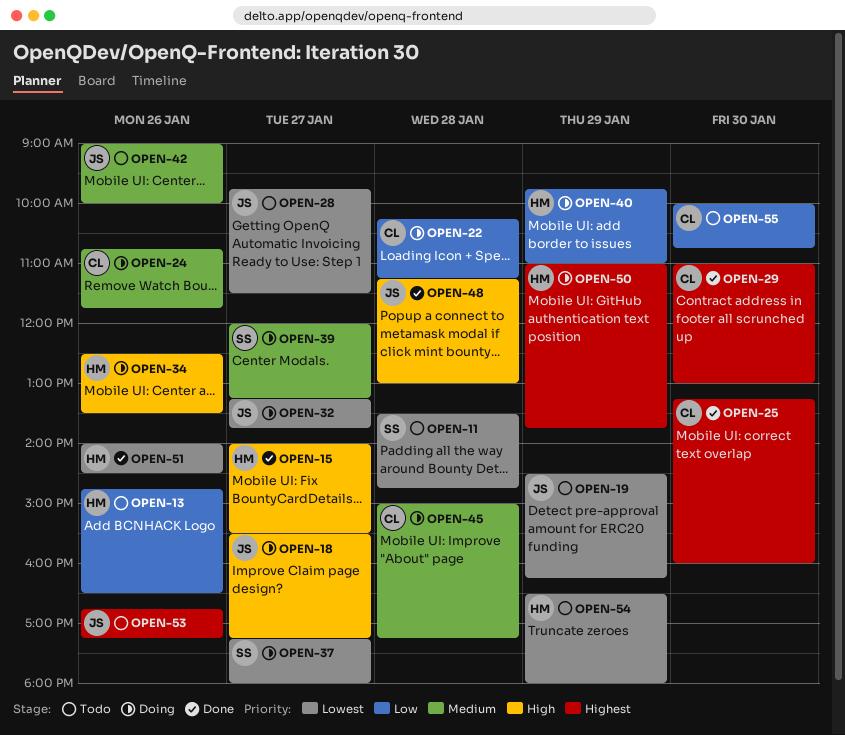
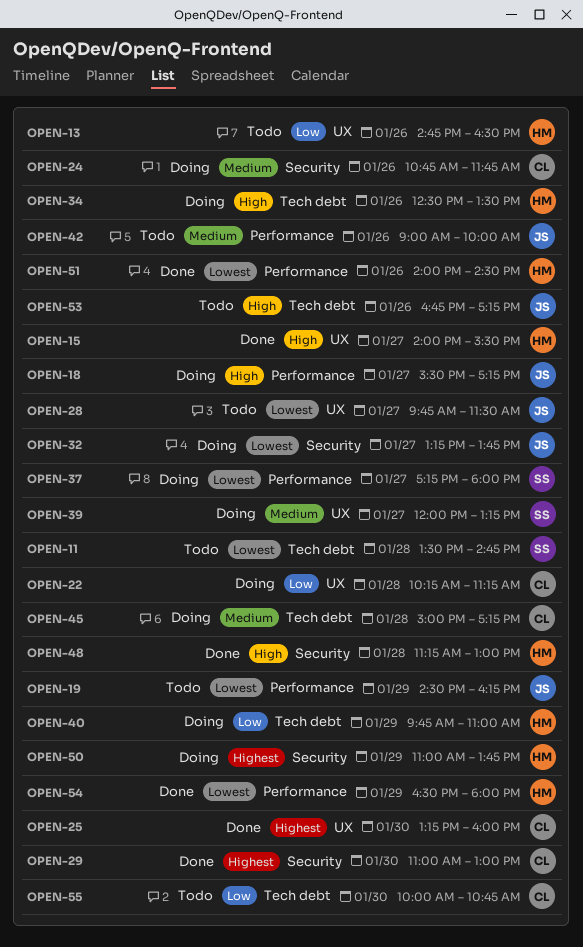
OPEN-48, owner: JS -> HM
OPEN-53, priority: Highest -> High
OPEN-54, status: Todo -> Done

